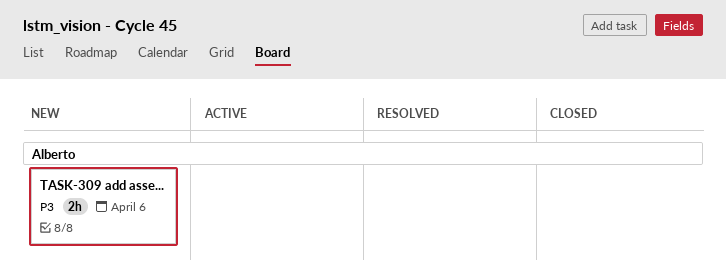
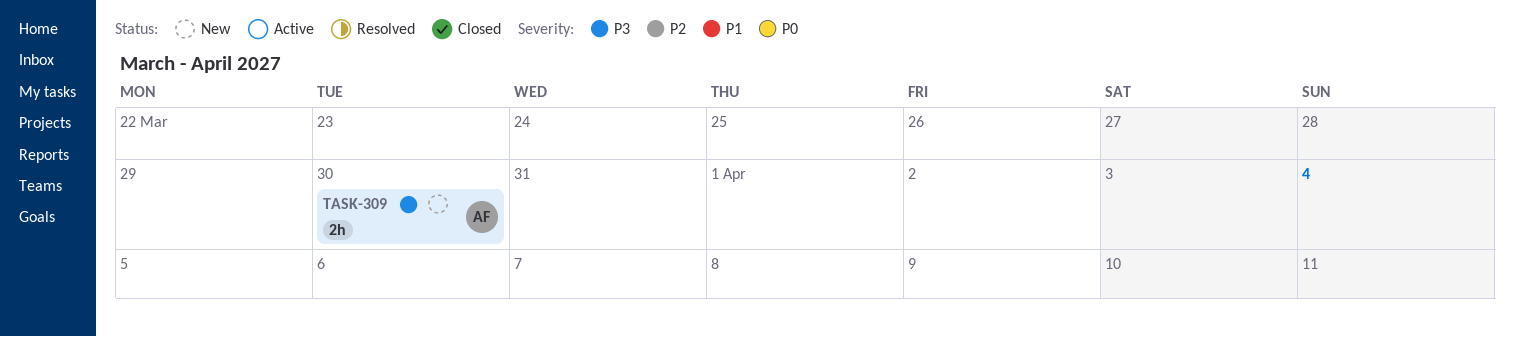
TASK-309, due: Apr 6 -> Mar 30

